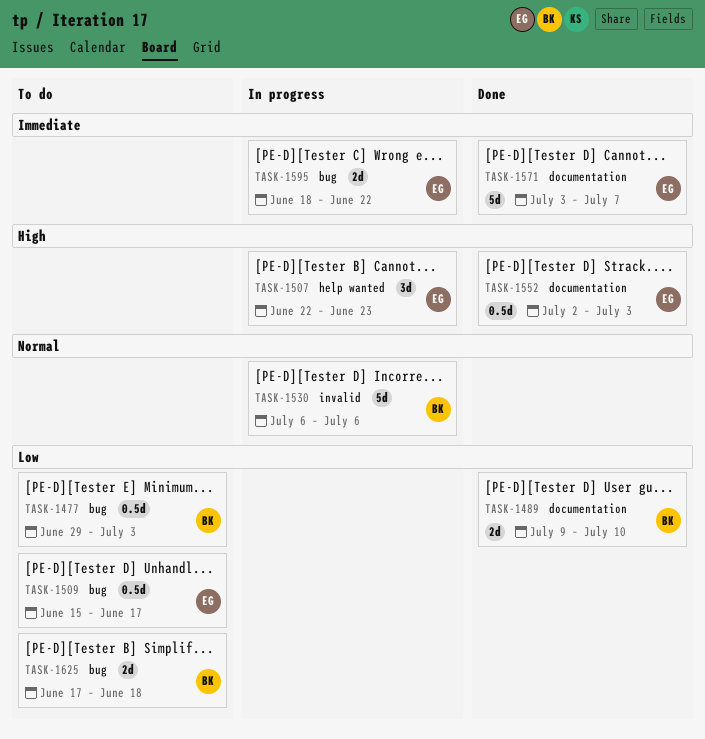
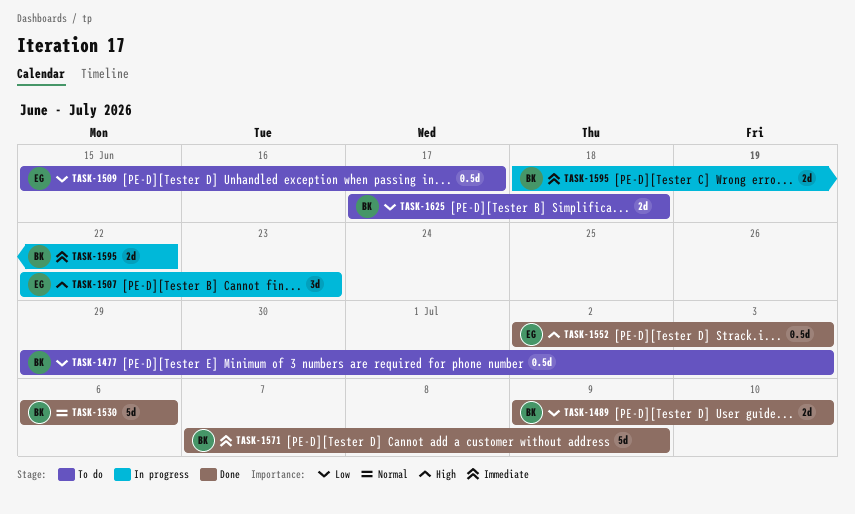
TASK-1530, status: In progress -> Done
TASK-1571, owner: EG -> BK
TASK-1571, start: Jul 3 -> Jul 7
TASK-1571, due: Jul 7 -> Jul 9
TASK-1595, owner: EG -> BK

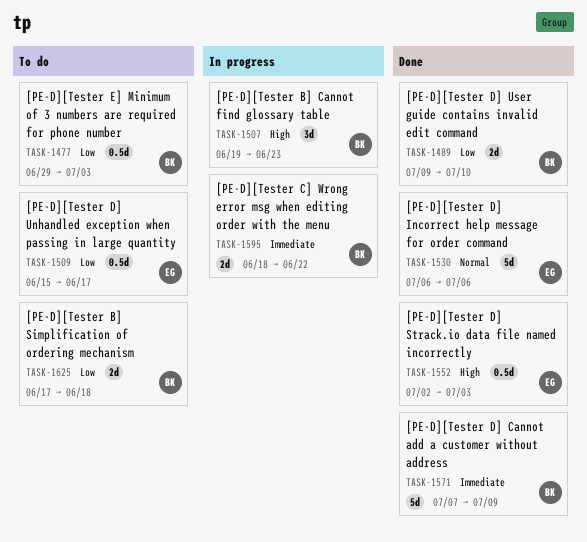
TASK-1507, owner: EG -> BK
TASK-1507, start: Jun 22 -> Jun 19
TASK-1530, owner: BK -> EG

